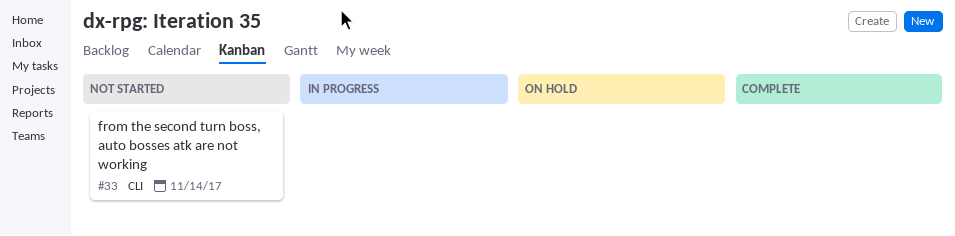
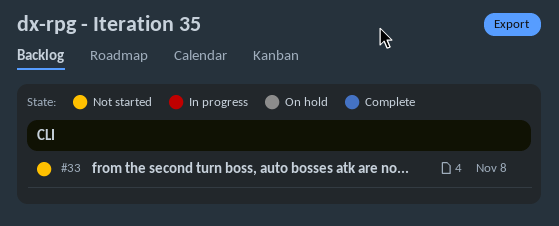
#33, due: Nov 14 -> Nov 8

